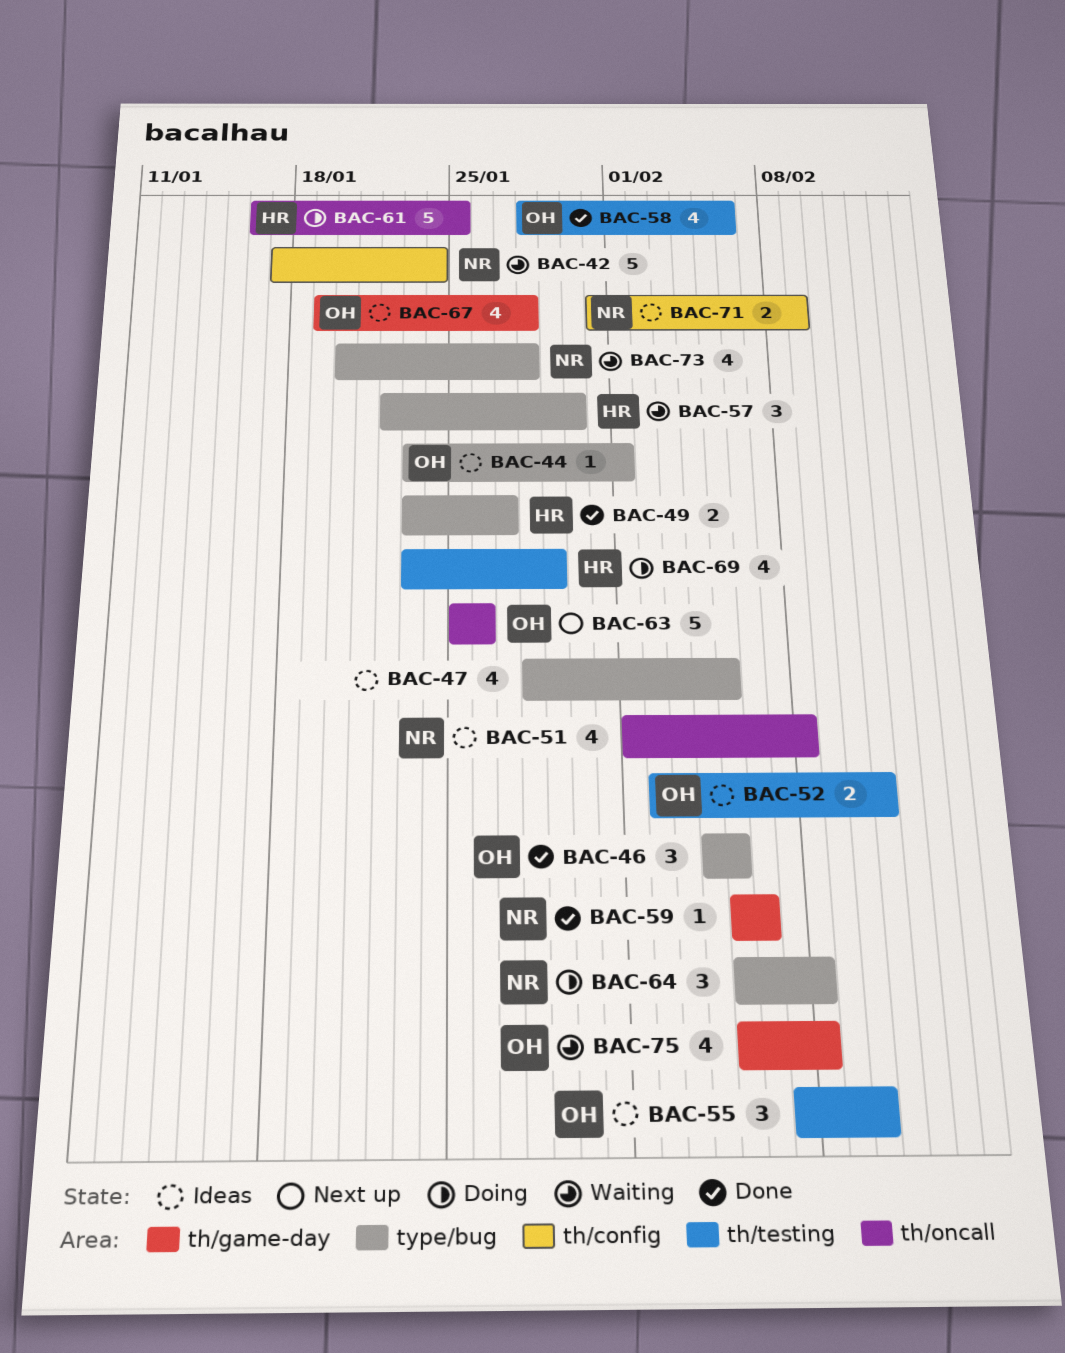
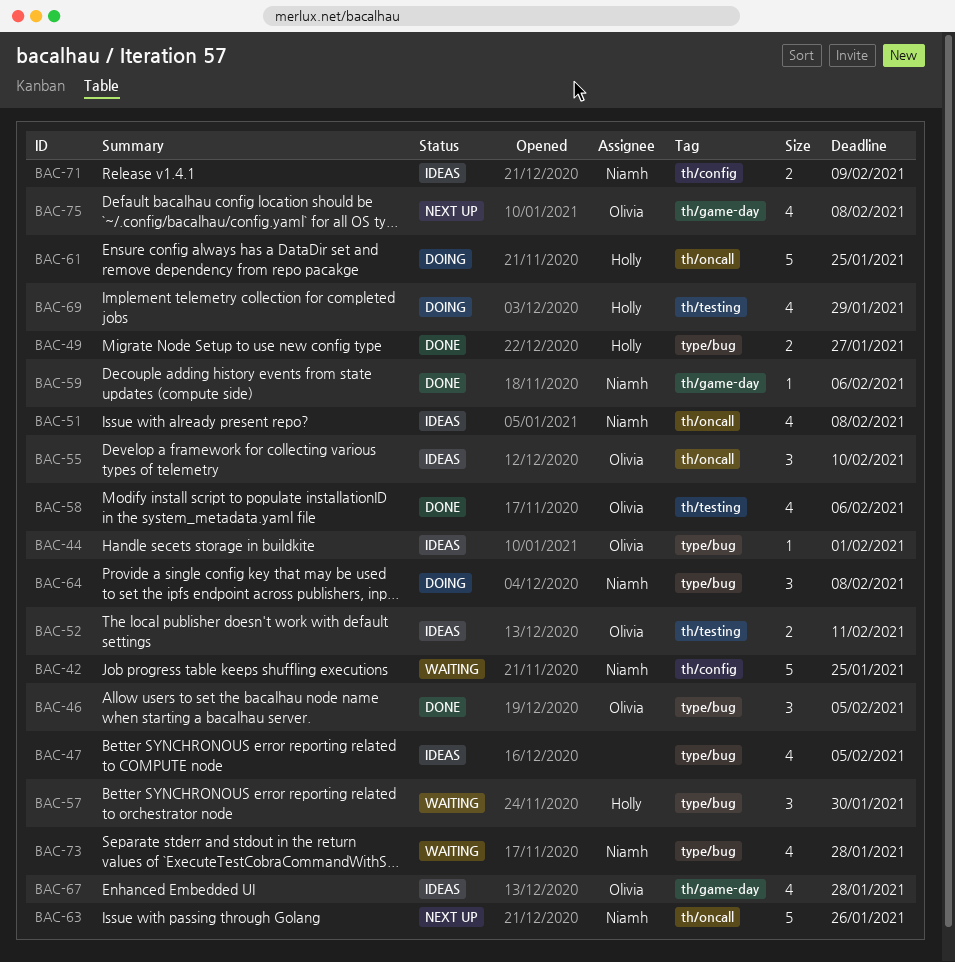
BAC-42, due: Jan 24 -> Jan 25
BAC-55, label: th/testing -> th/oncall
BAC-63, owner: Olivia -> Niamh
BAC-75, status: Waiting -> Next up

